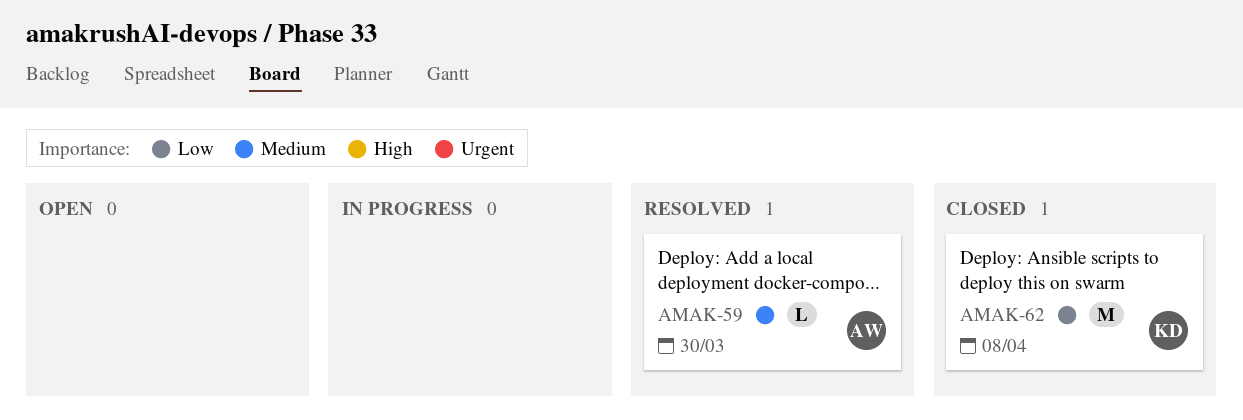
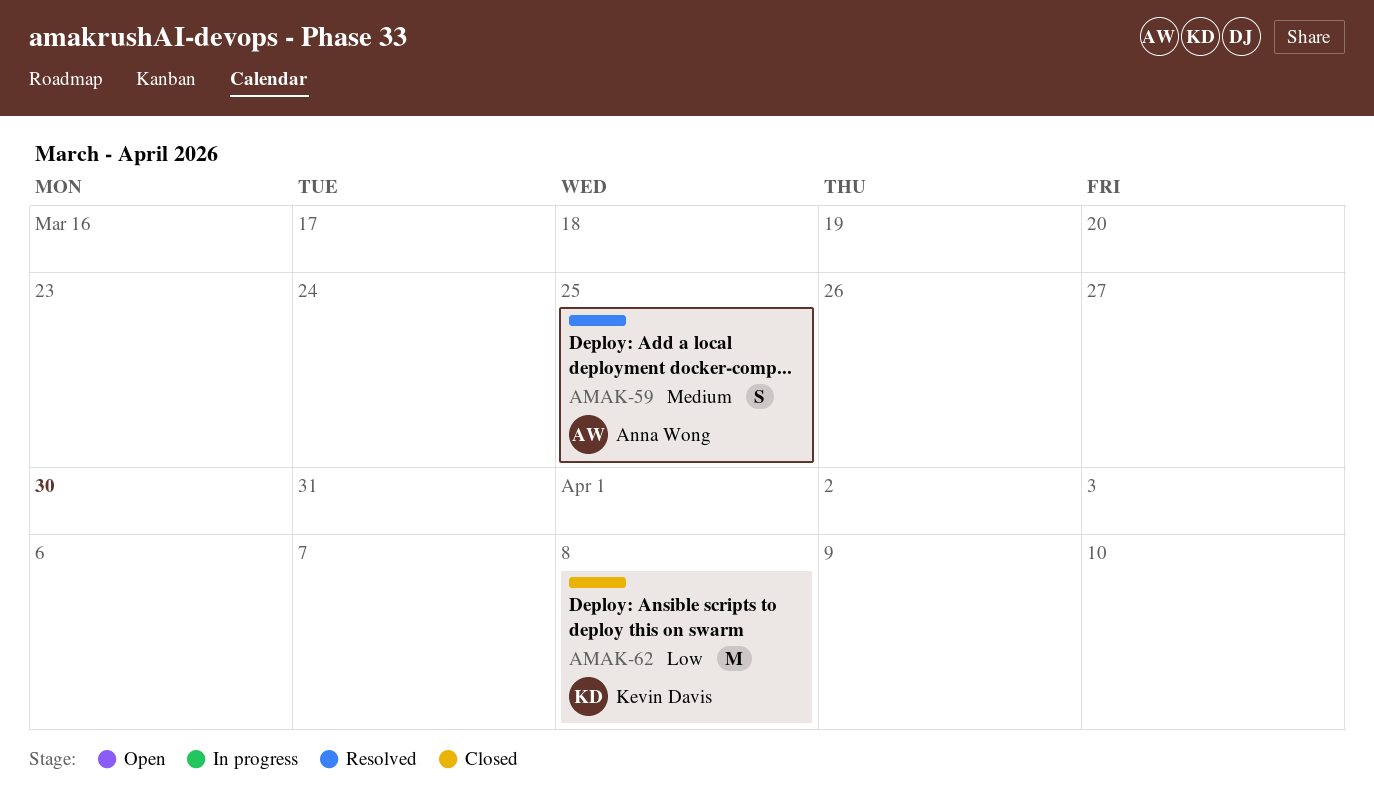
AMAK-59, estimate: L -> S
AMAK-59, due: Mar 30 -> Mar 25

